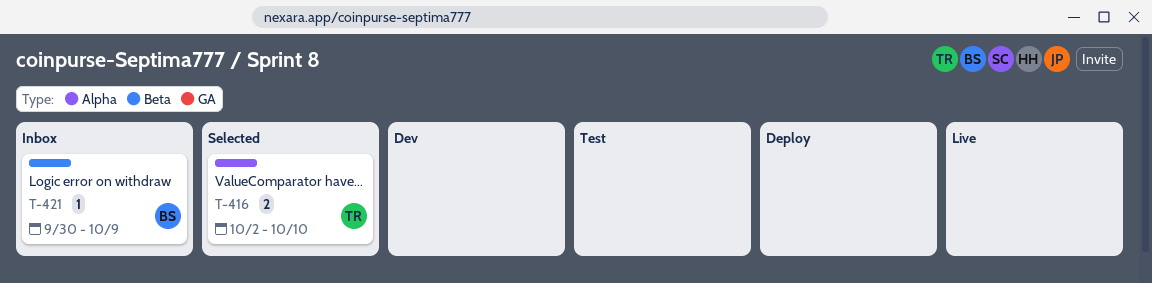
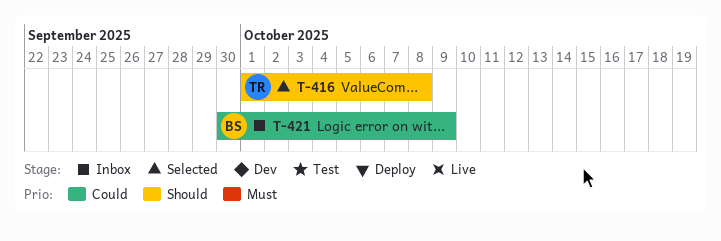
T-416, start: Oct 2 -> Oct 1
T-416, due: Oct 10 -> Oct 8

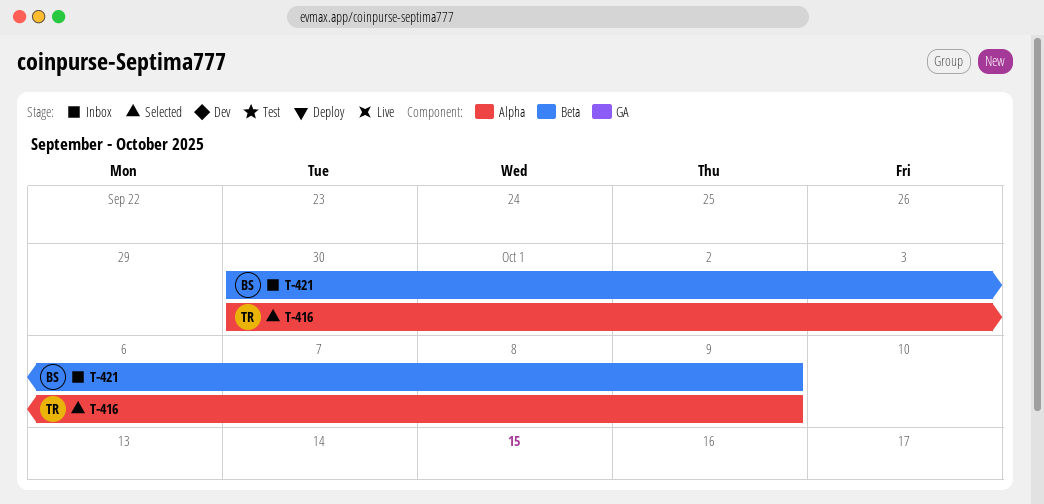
T-416, start: Oct 1 -> Sep 30
T-416, due: Oct 8 -> Oct 9

